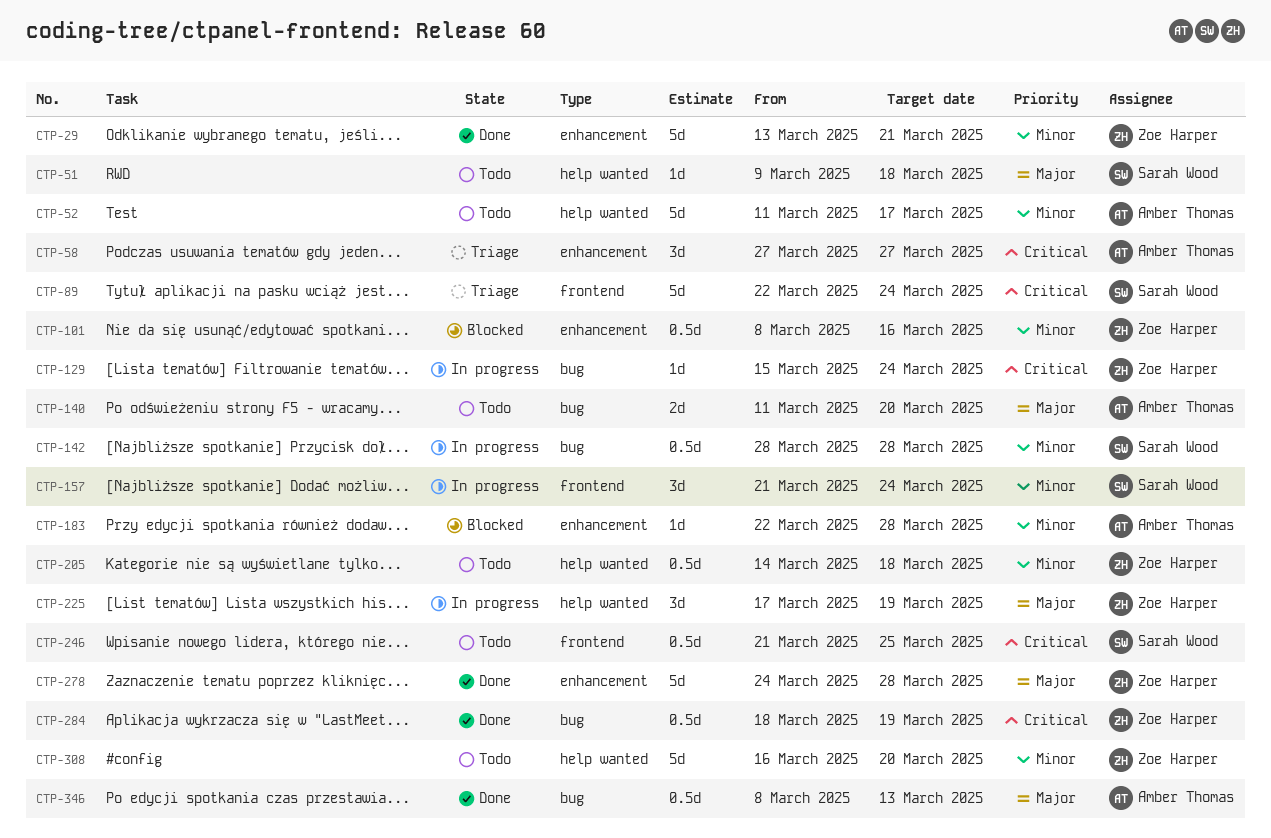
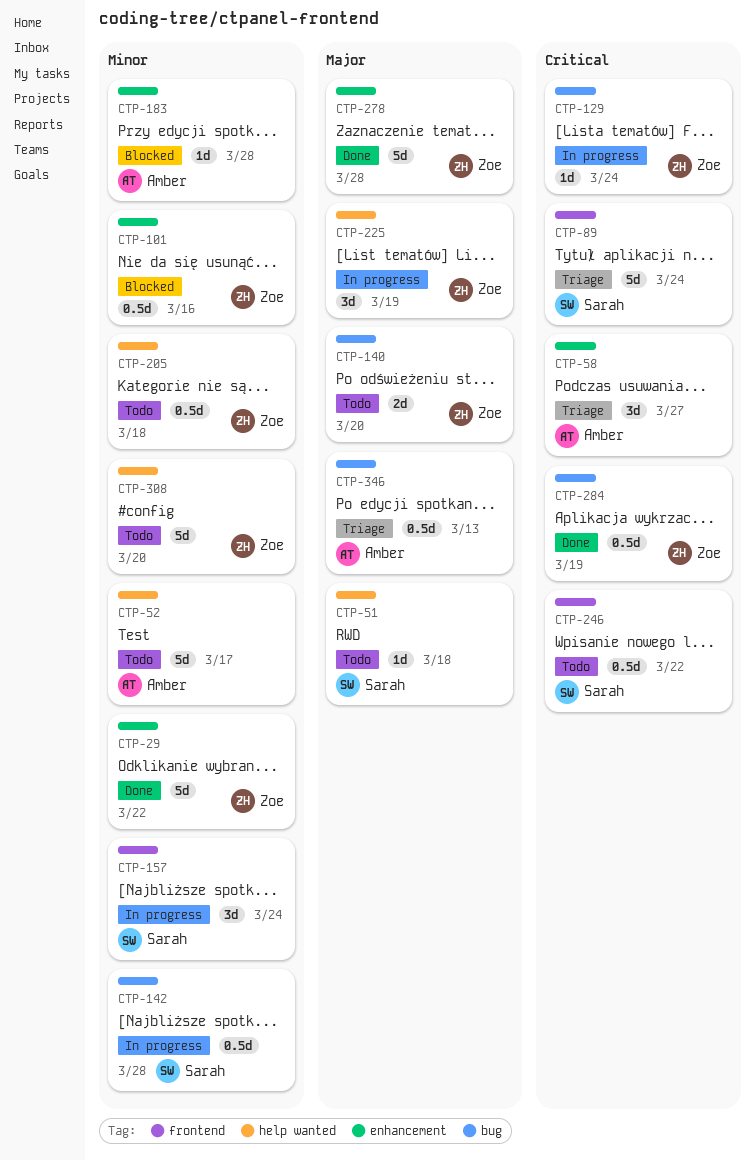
CTP-29, due: Mar 21 -> Mar 22
CTP-140, owner: Amber Thomas -> Zoe Harper
CTP-246, due: Mar 25 -> Mar 22
CTP-346, status: Done -> Triage

